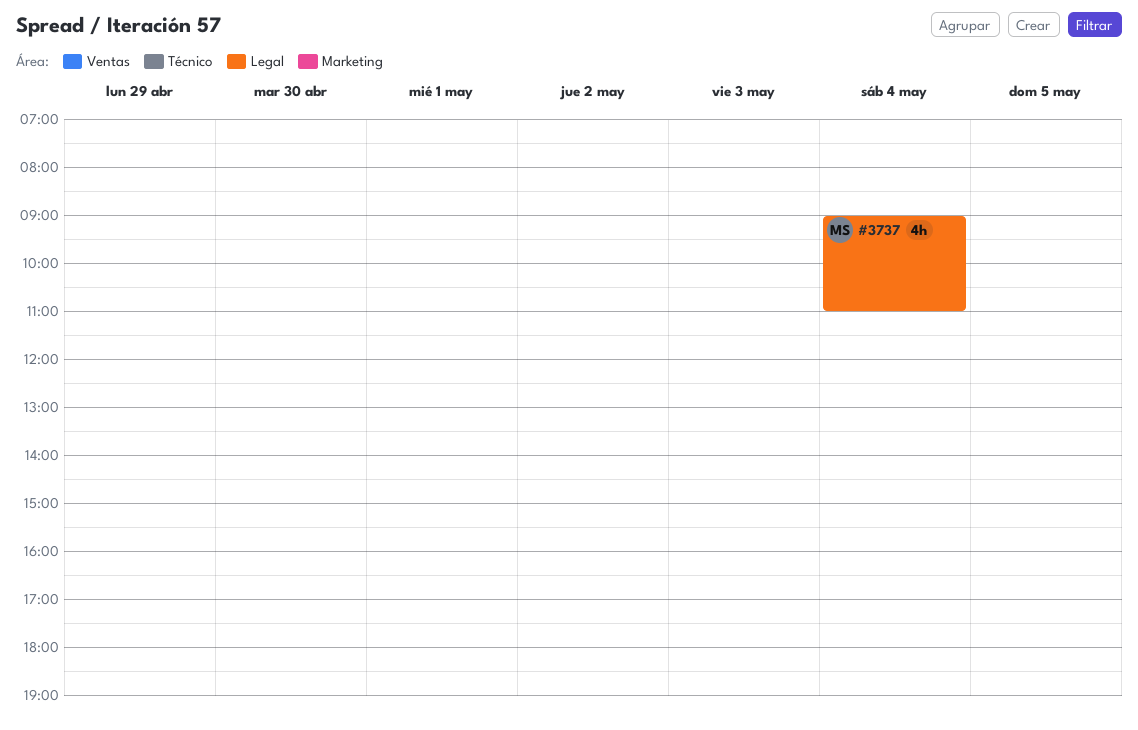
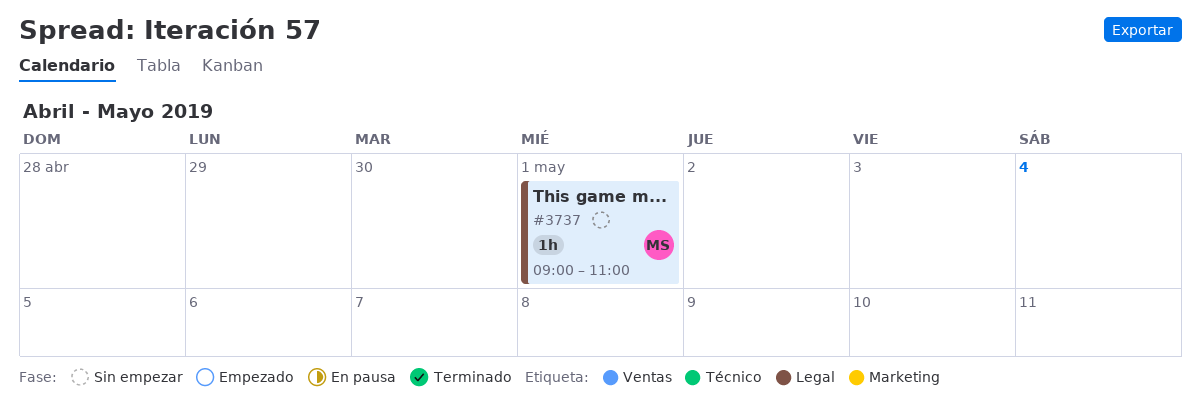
#3737, estimate: 4h -> 1h
#3737, day: May 4 -> May 1

